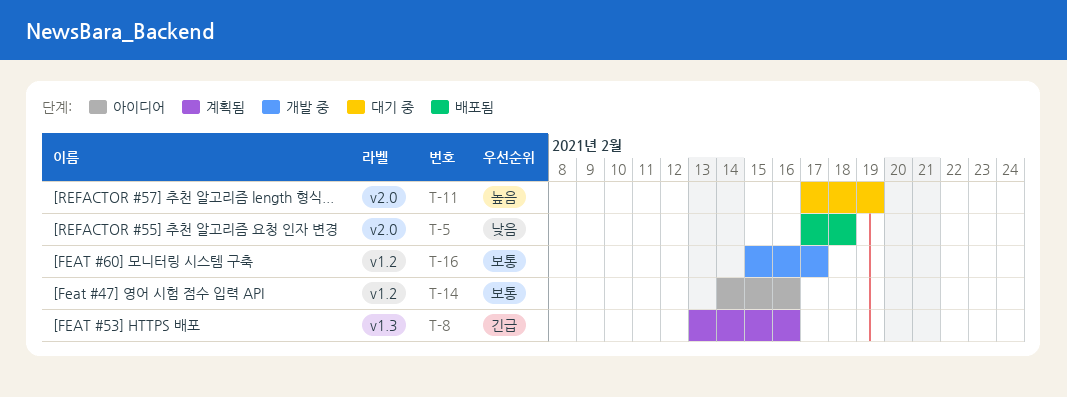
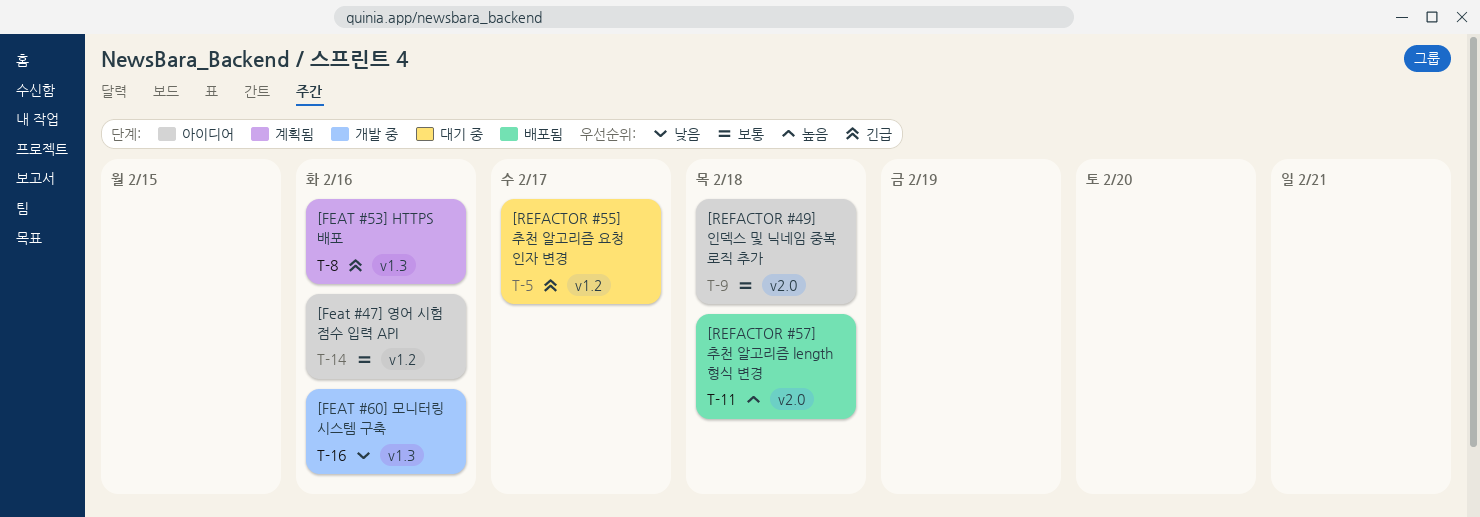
T-5, status: 배포됨 -> 대기 중
T-5, priority: 낮음 -> 긴급
T-5, label: v2.0 -> v1.2
T-5, due: Feb 18 -> Feb 17
T-9: none -> present
T-11, status: 대기 중 -> 배포됨
T-11, due: Feb 19 -> Feb 18
T-16, priority: 보통 -> 낮음
T-16, label: v1.2 -> v1.3
T-16, due: Feb 17 -> Feb 16

